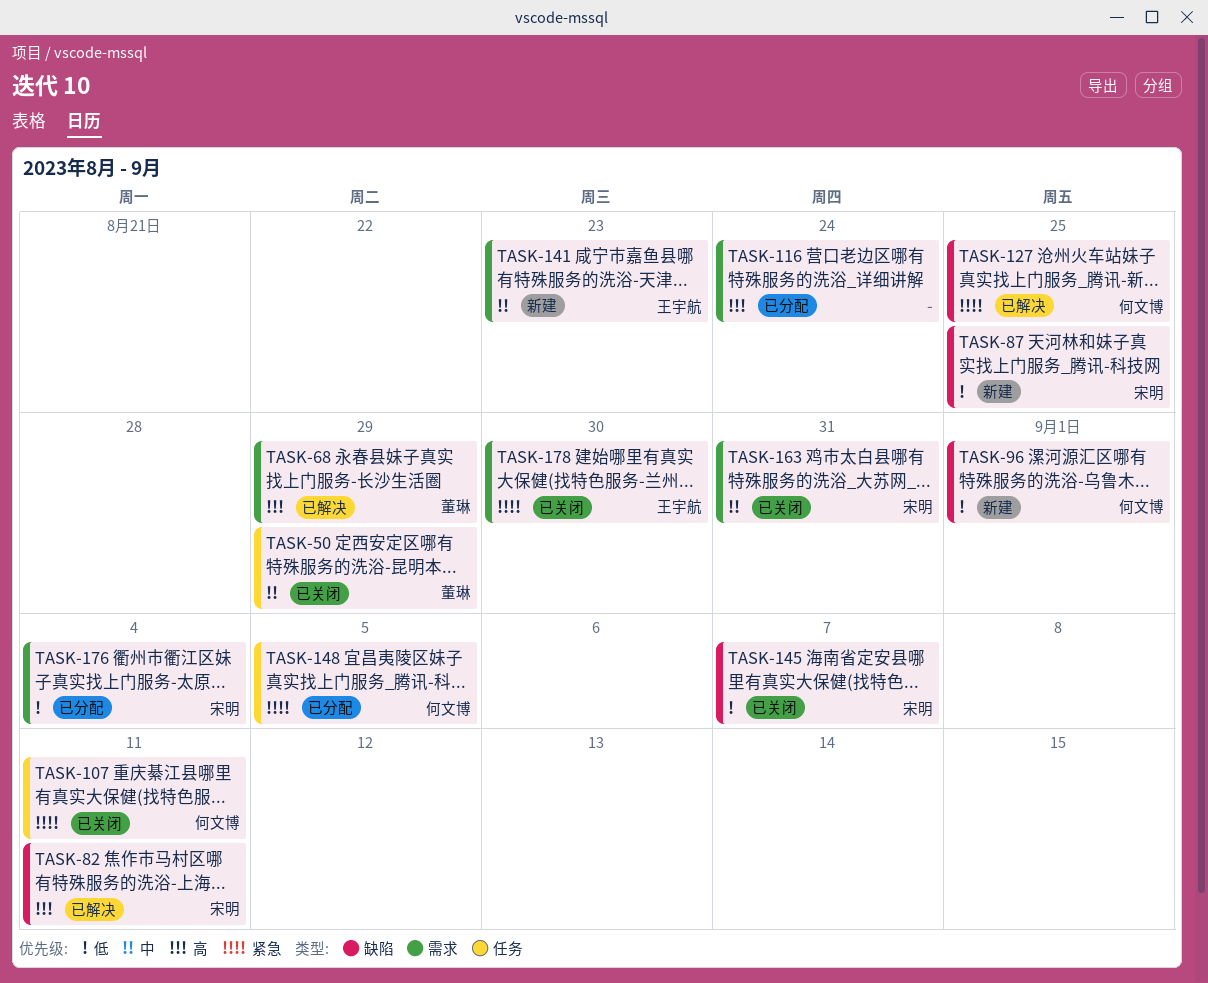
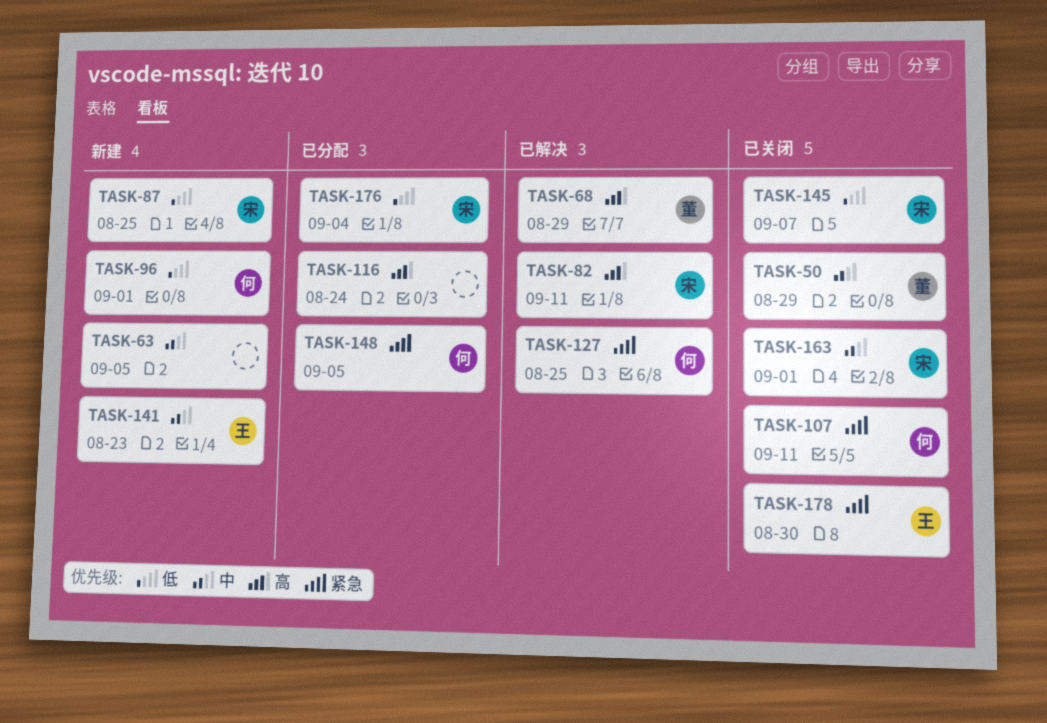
TASK-63: none -> present
TASK-163, due: Aug 31 -> Sep 1

